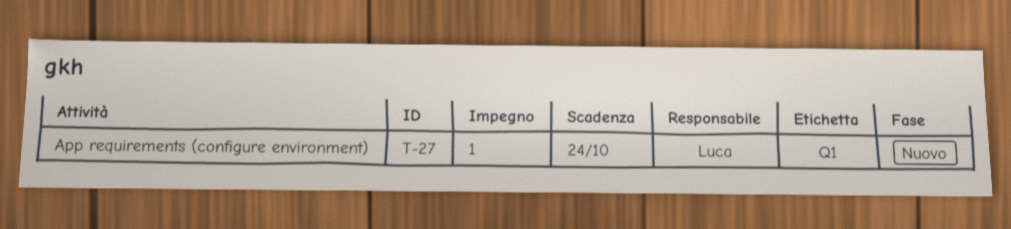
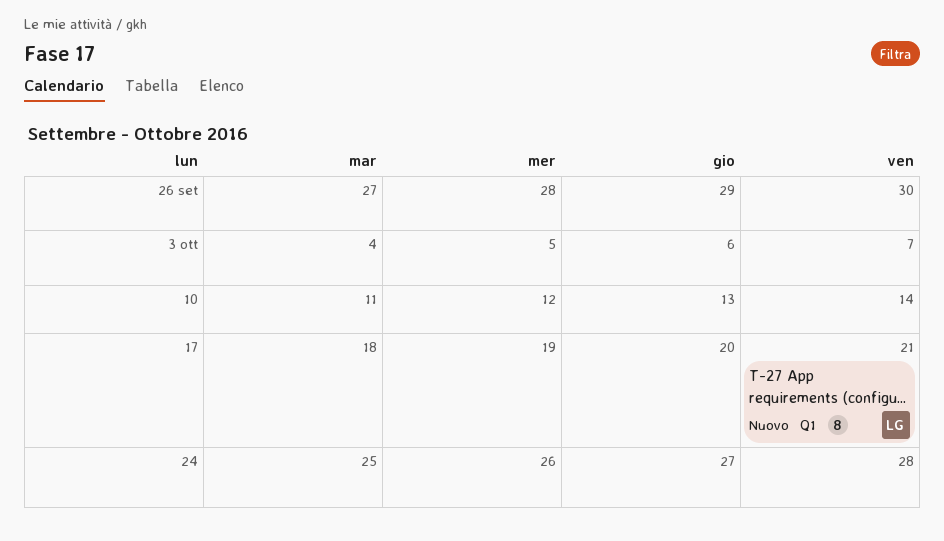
T-27, estimate: 1 -> 8
T-27, due: Oct 24 -> Oct 21

